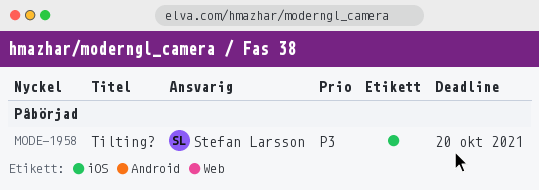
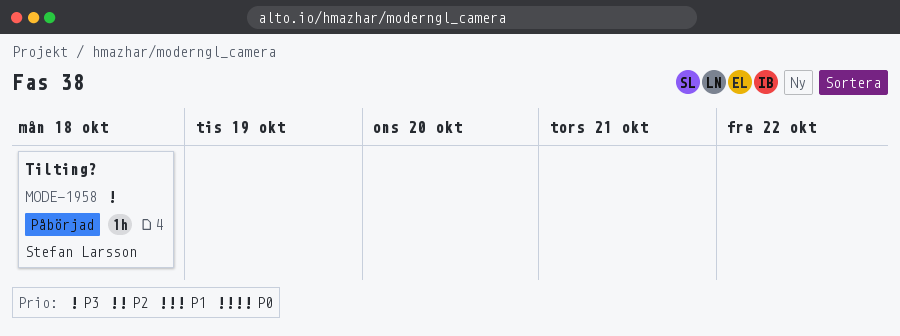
MODE-1958, due: Oct 20 -> Oct 18

